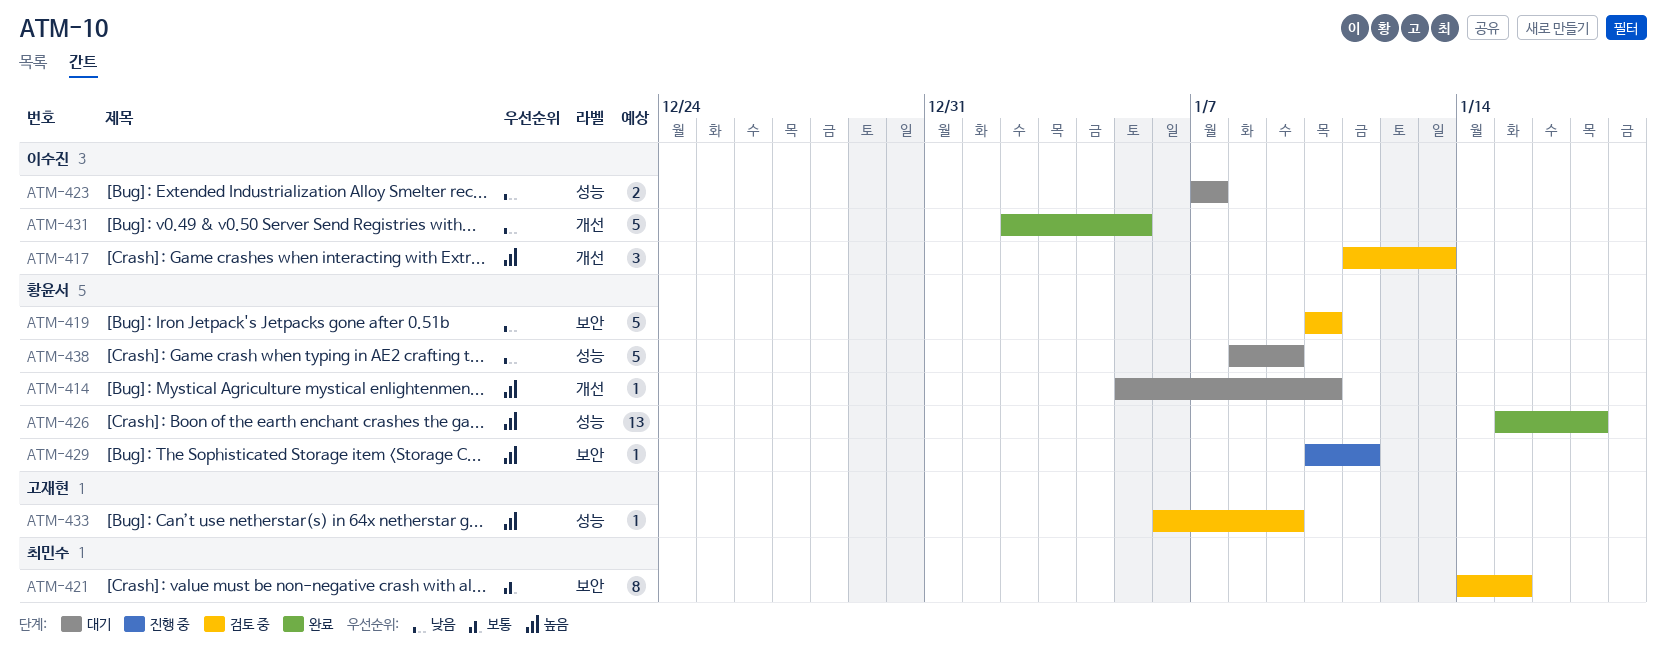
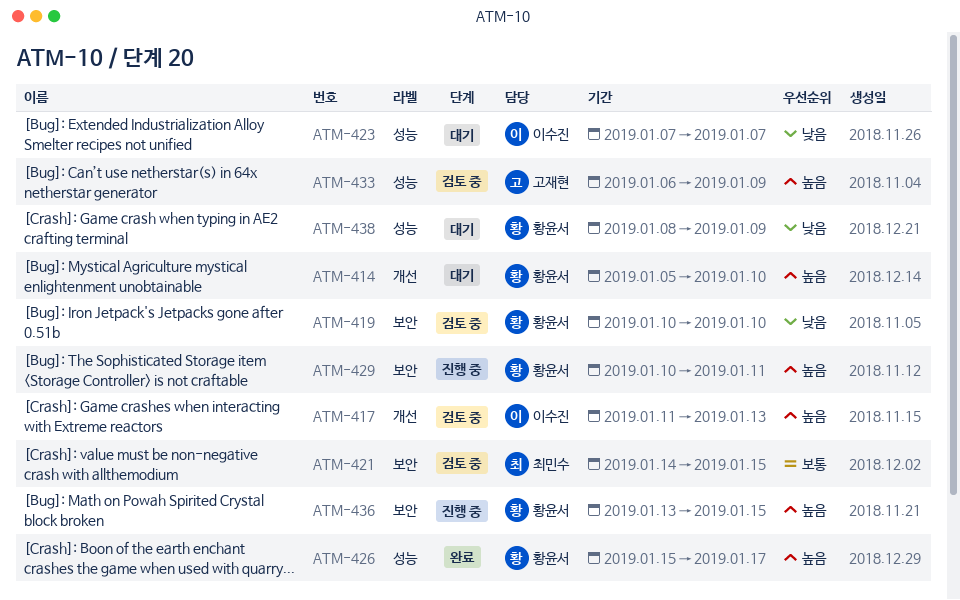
ATM-431: present -> none
ATM-436: none -> present

